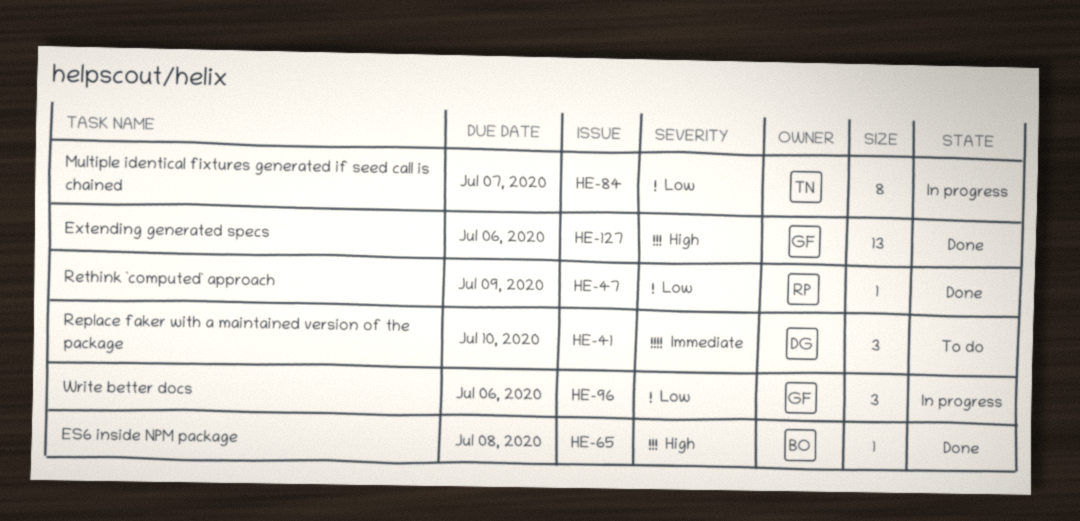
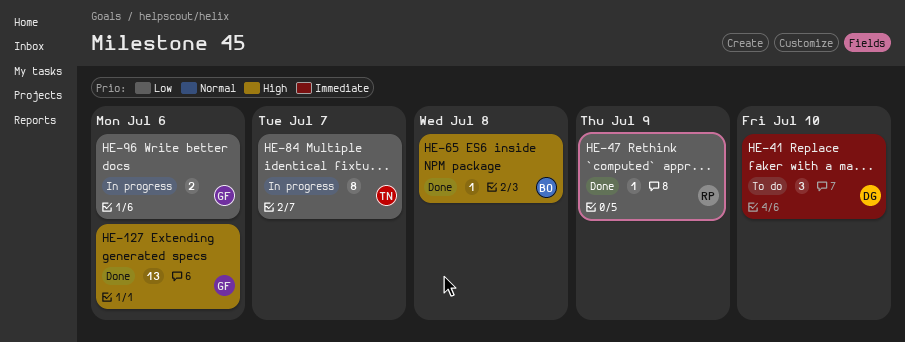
HE-96, estimate: 3 -> 2

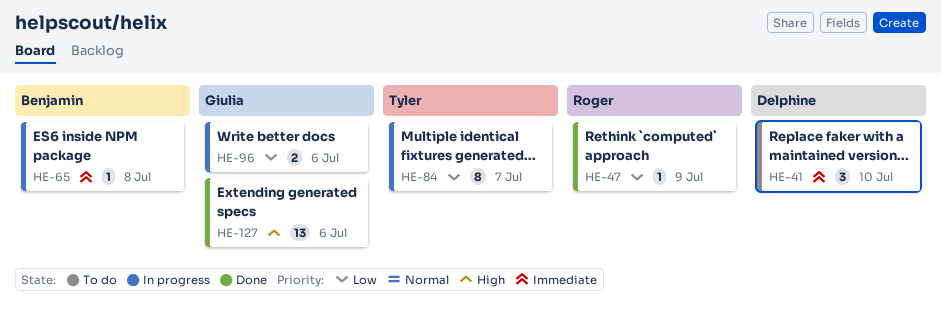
HE-65, status: Done -> In progress
HE-65, priority: High -> Immediate

